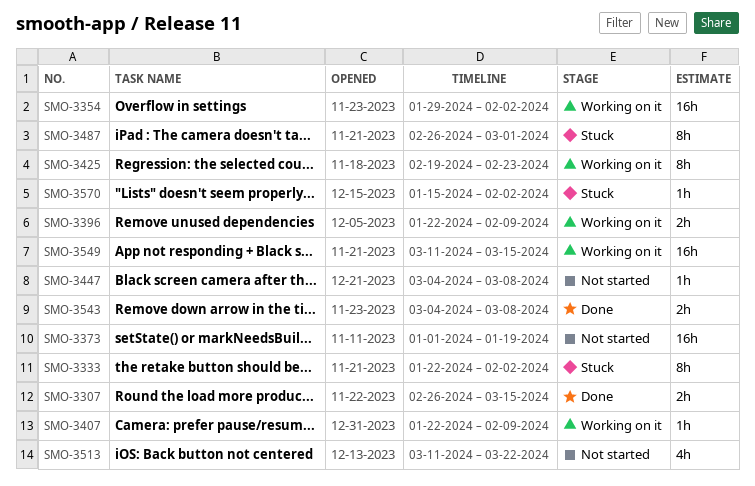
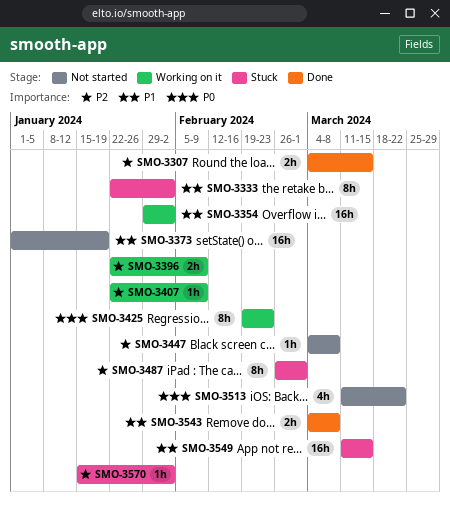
SMO-3307, start: Feb 26 -> Mar 4
SMO-3549, status: Working on it -> Stuck

